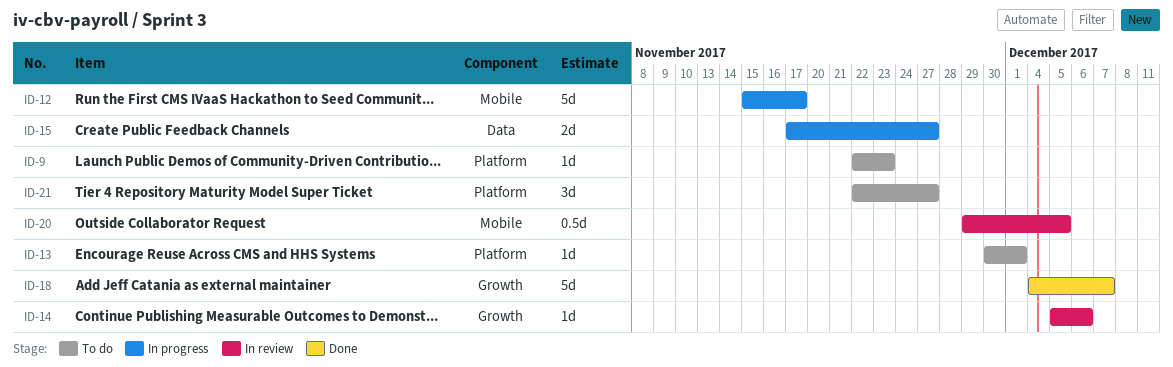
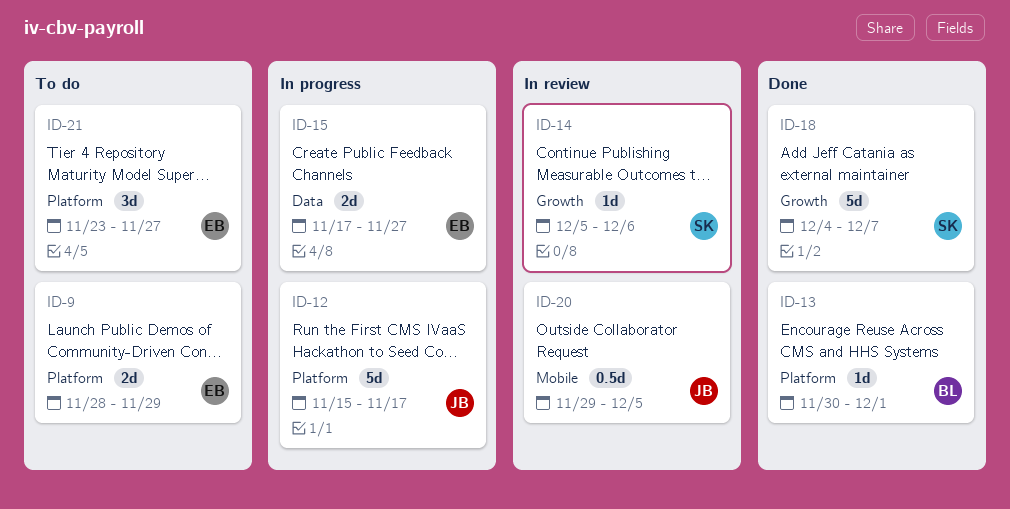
ID-9, estimate: 1d -> 2d
ID-9, start: Nov 22 -> Nov 28
ID-9, due: Nov 23 -> Nov 29
ID-12, label: Mobile -> Platform
ID-13, status: To do -> Done
ID-21, start: Nov 22 -> Nov 23

